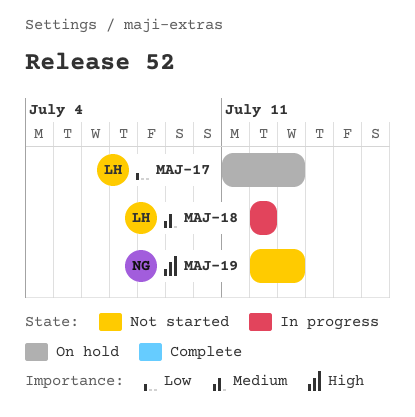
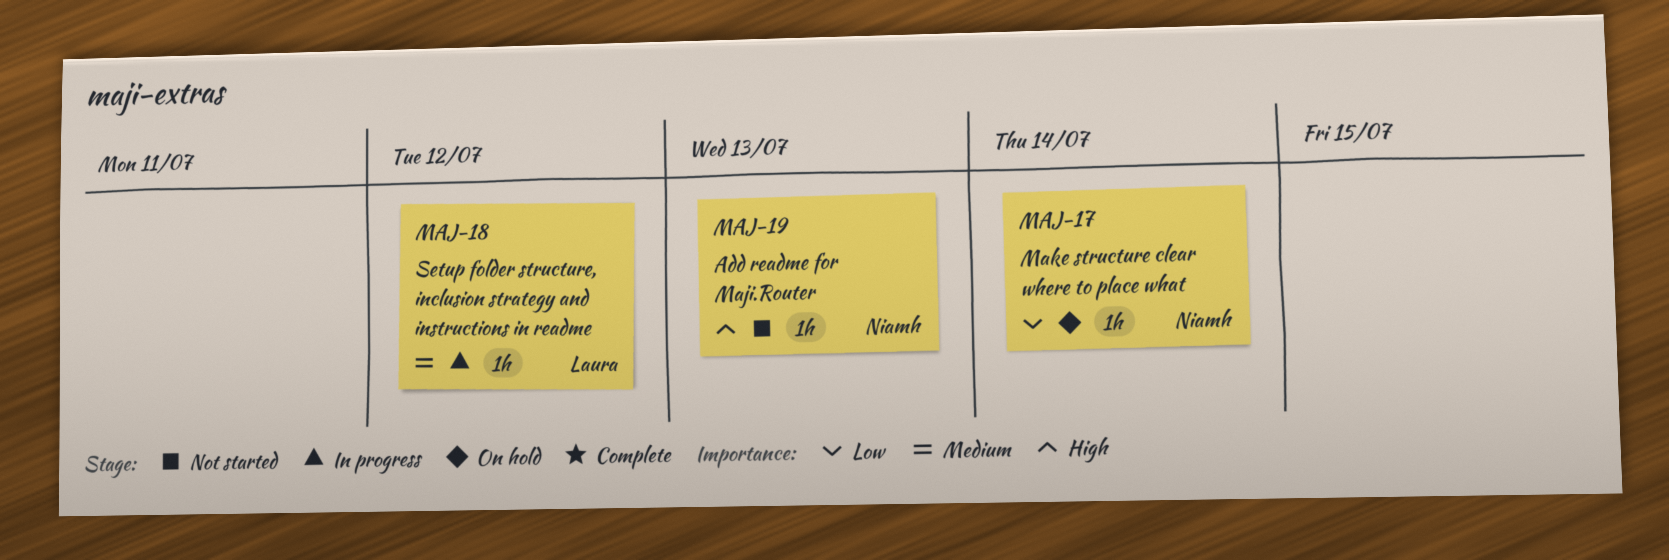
MAJ-17, owner: Laura -> Niamh
MAJ-17, due: Jul 13 -> Jul 14

